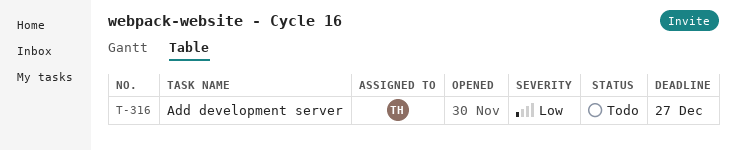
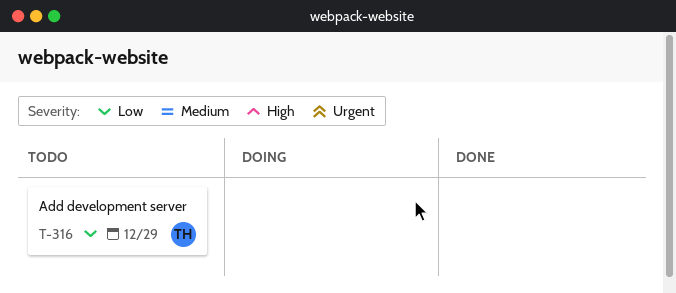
T-316, due: Dec 27 -> Dec 29

